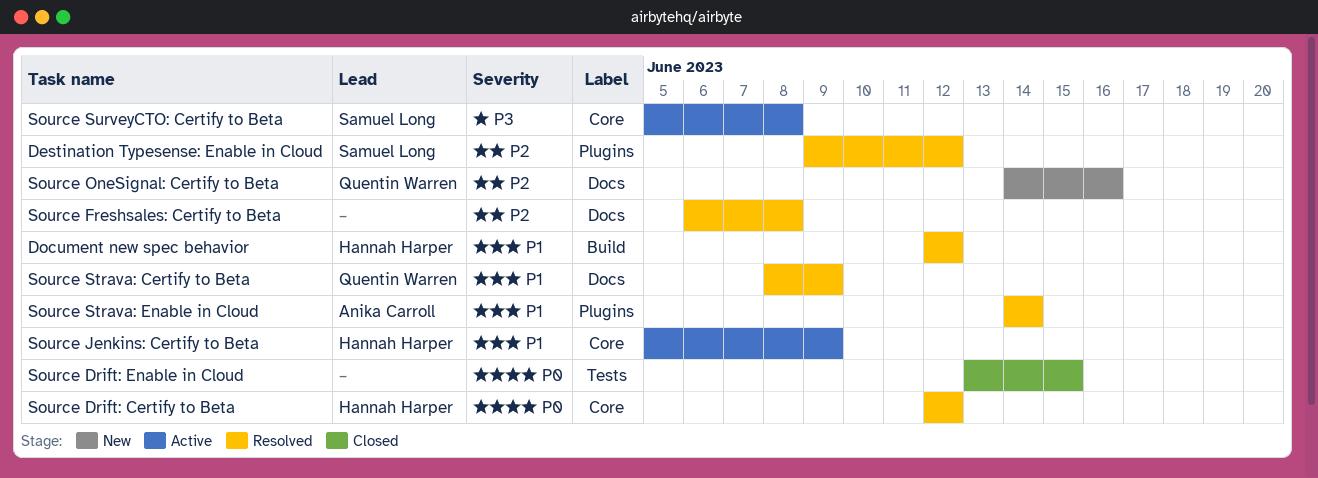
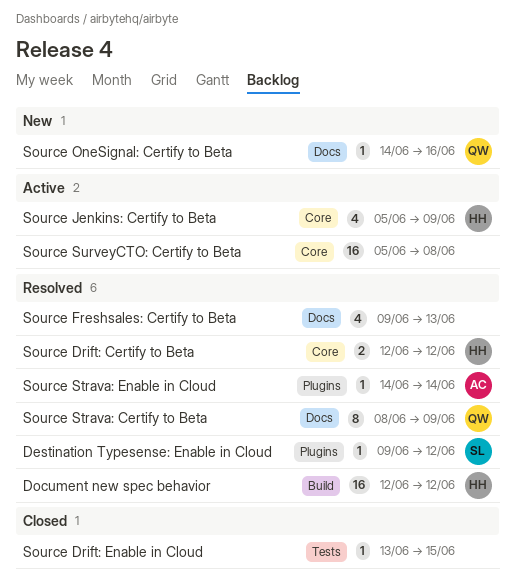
Source Freshsales: Certify to Beta, start: Jun 6 -> Jun 9
Source Freshsales: Certify to Beta, due: Jun 8 -> Jun 13
Source SurveyCTO: Certify to Beta, owner: Samuel Long -> none

